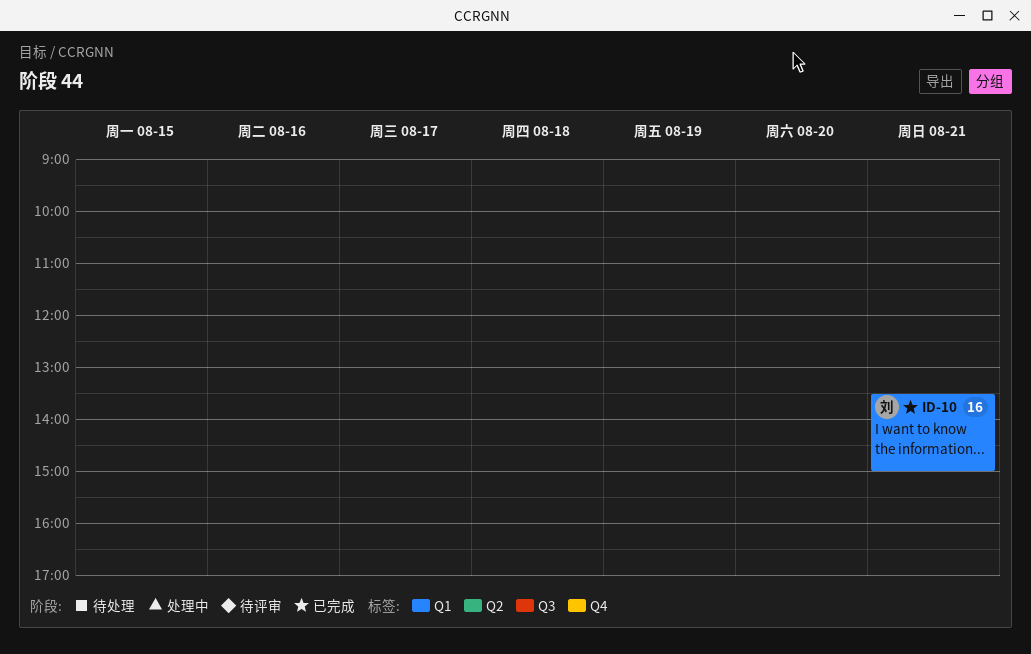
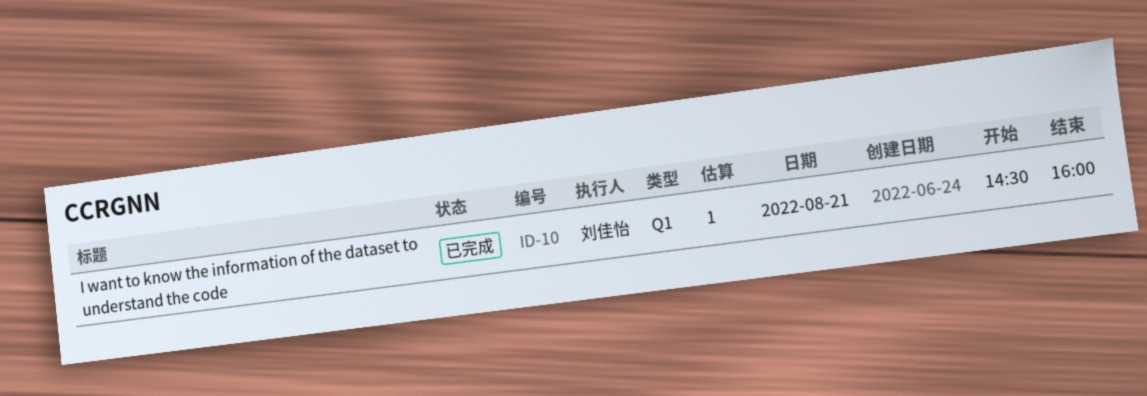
ID-10, estimate: 16 -> 1
ID-10, begins: 13:30 -> 14:30
ID-10, ends: 15:00 -> 16:00

